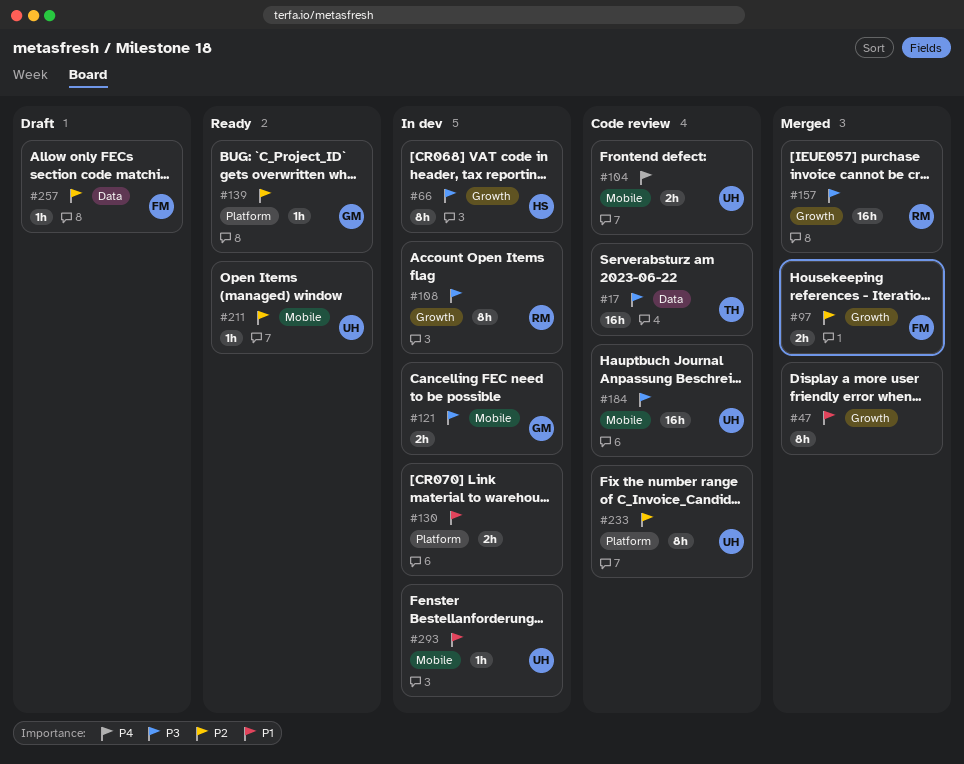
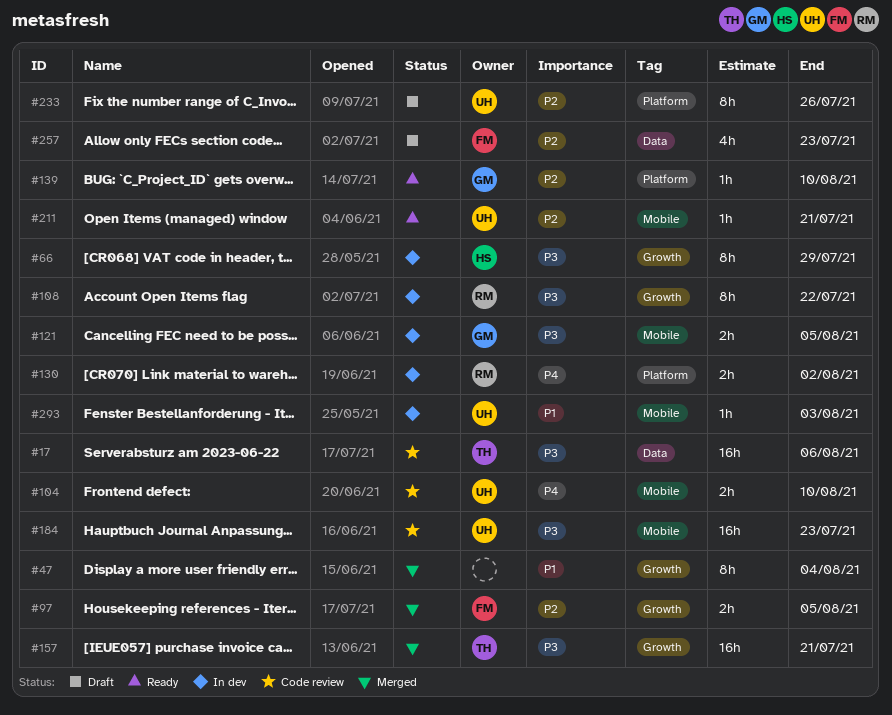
#130, owner: none -> RM
#130, priority: P1 -> P4
#157, owner: RM -> TH
#233, status: Code review -> Draft
#257, estimate: 1h -> 4h

